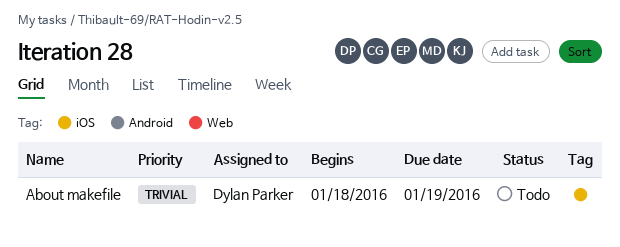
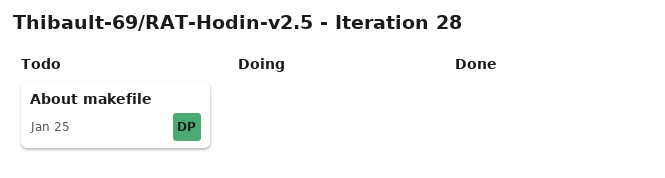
About makefile, due: Jan 19 -> Jan 25

